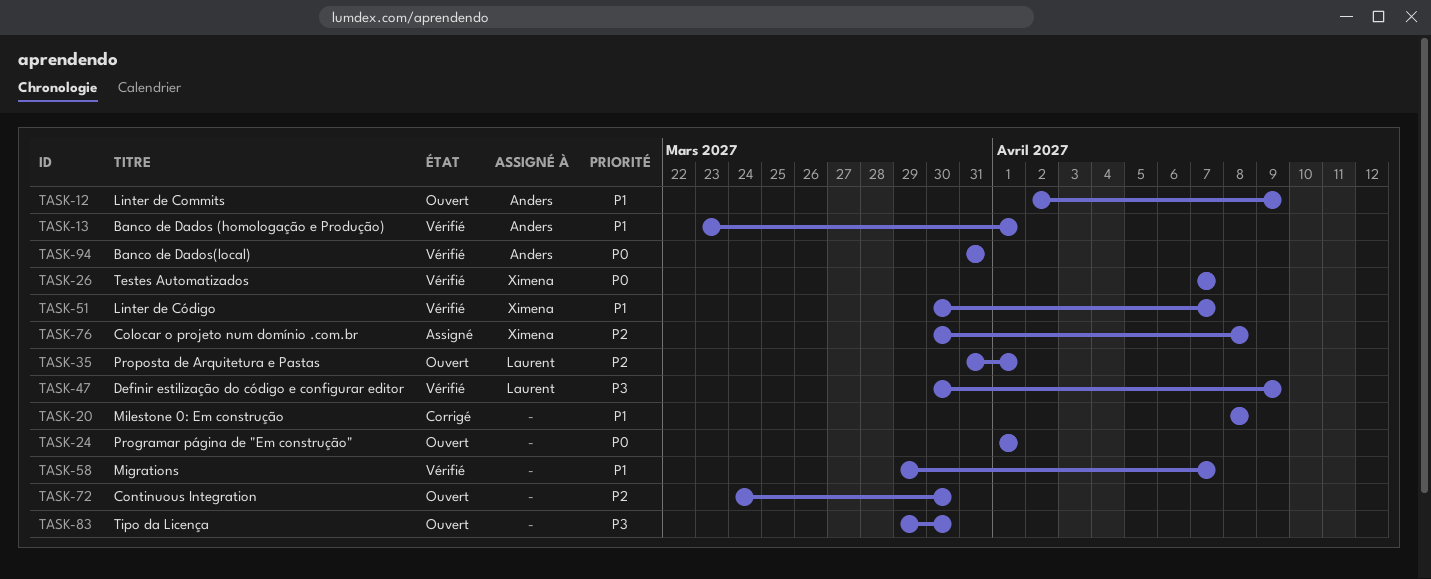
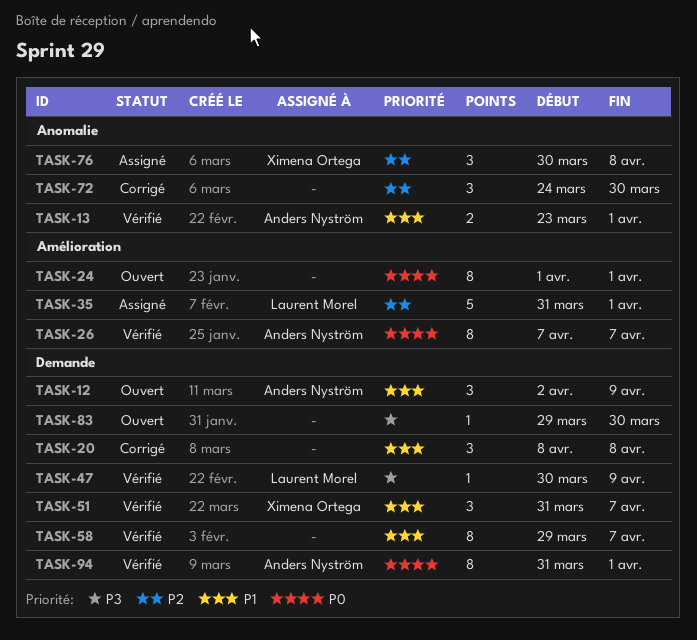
TASK-26, owner: Ximena Ortega -> Anders Nyström
TASK-35, status: Ouvert -> Assigné
TASK-51, start: Mar 30 -> Mar 31
TASK-72, status: Ouvert -> Corrigé
TASK-94, due: Mar 31 -> Apr 1

